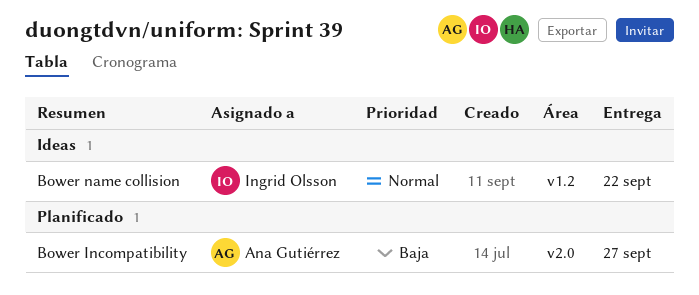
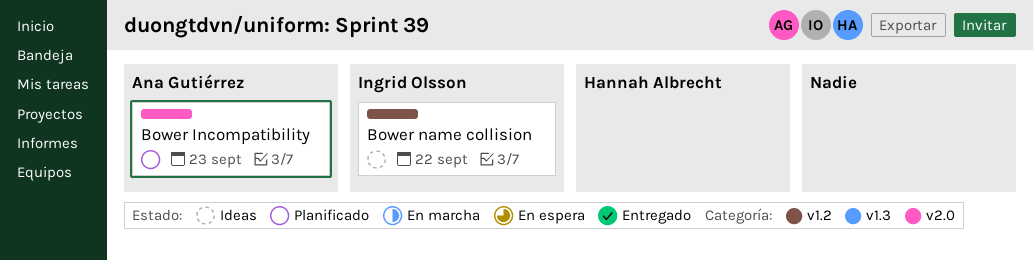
Bower Incompatibility, due: Sep 27 -> Sep 23

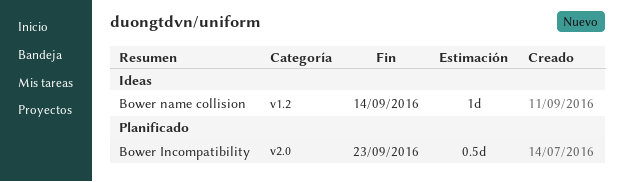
Bower name collision, due: Sep 22 -> Sep 14

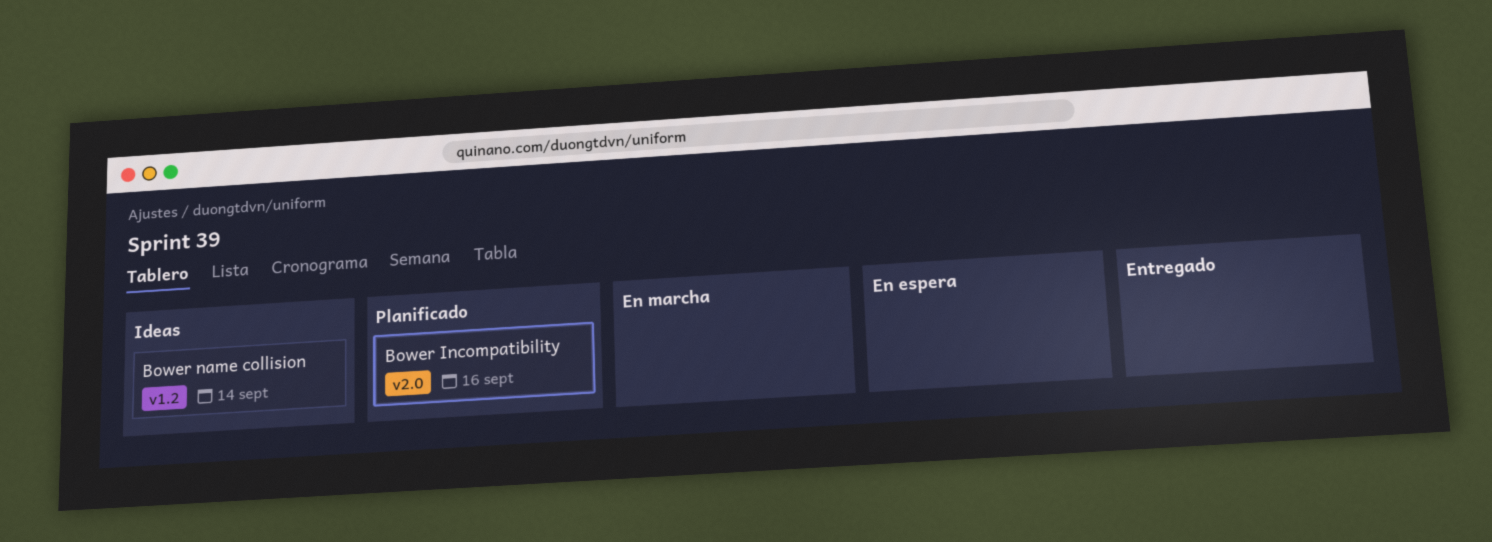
Bower Incompatibility, due: Sep 23 -> Sep 16

